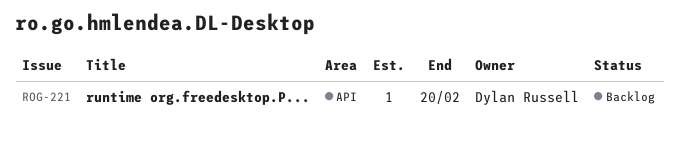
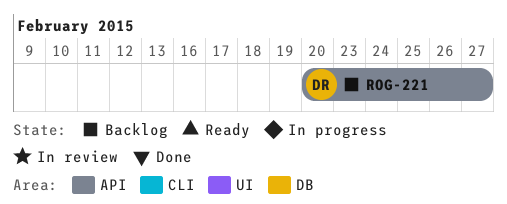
ROG-221, due: Feb 20 -> Feb 27

